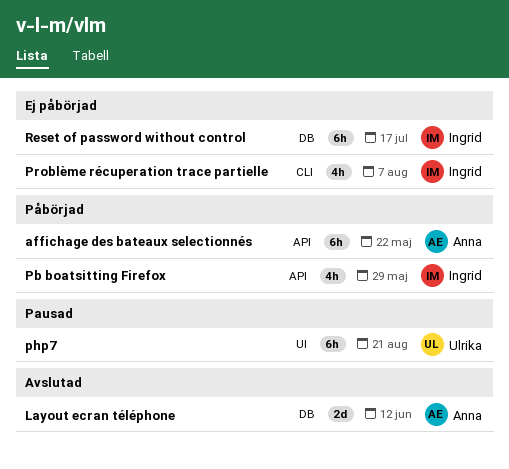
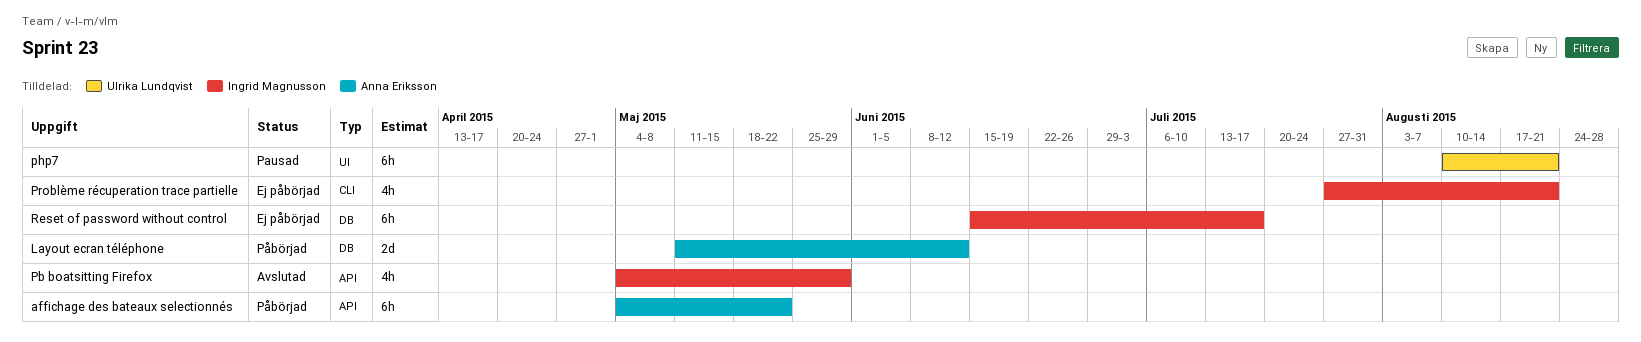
Layout ecran téléphone, status: Avslutad -> Påbörjad
Pb boatsitting Firefox, status: Påbörjad -> Avslutad
Problème récuperation trace partielle, due: Aug 7 -> Aug 21

